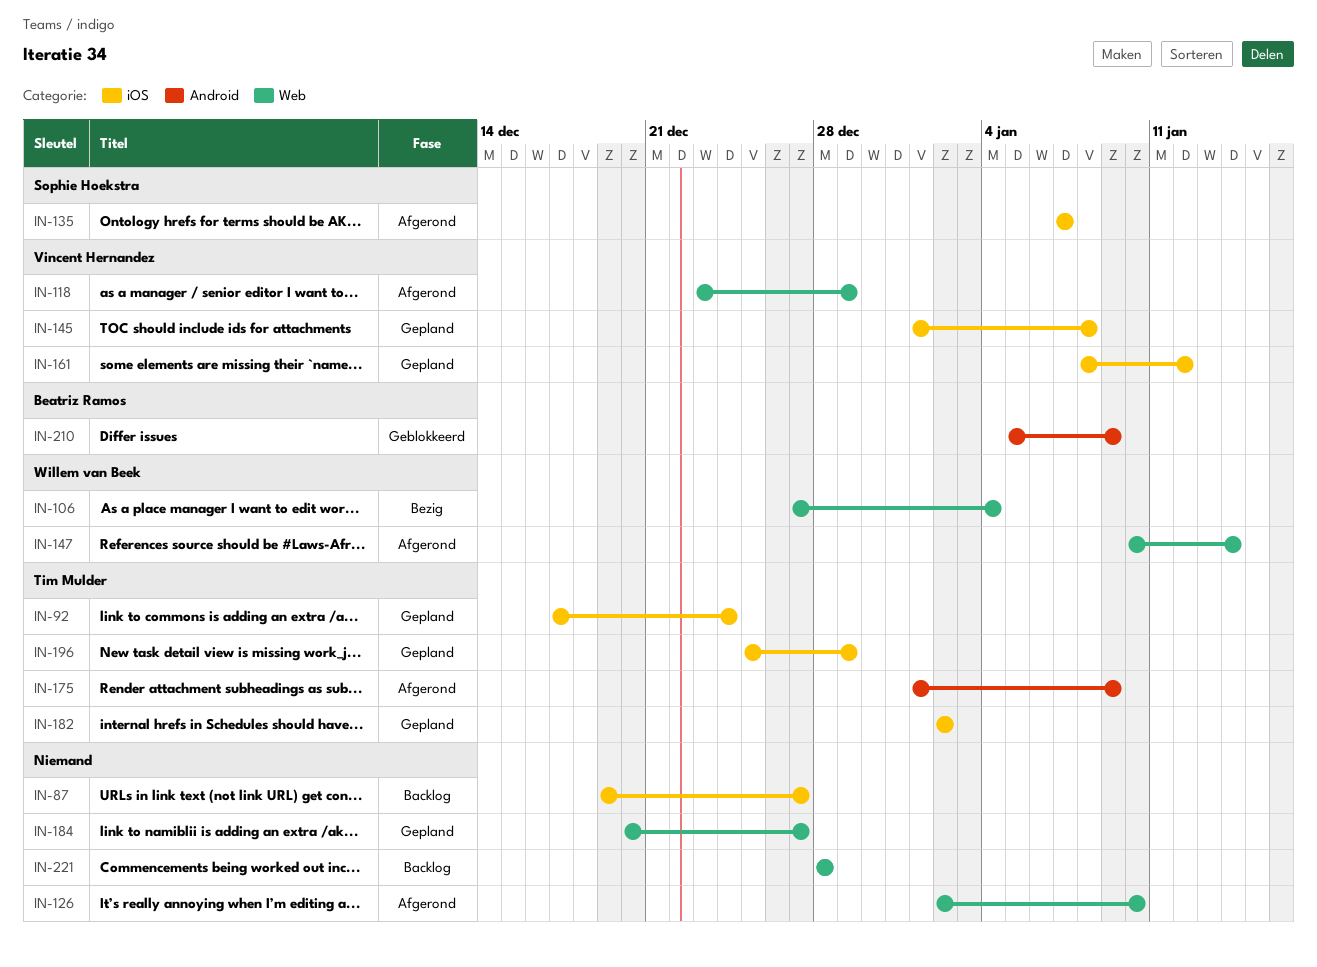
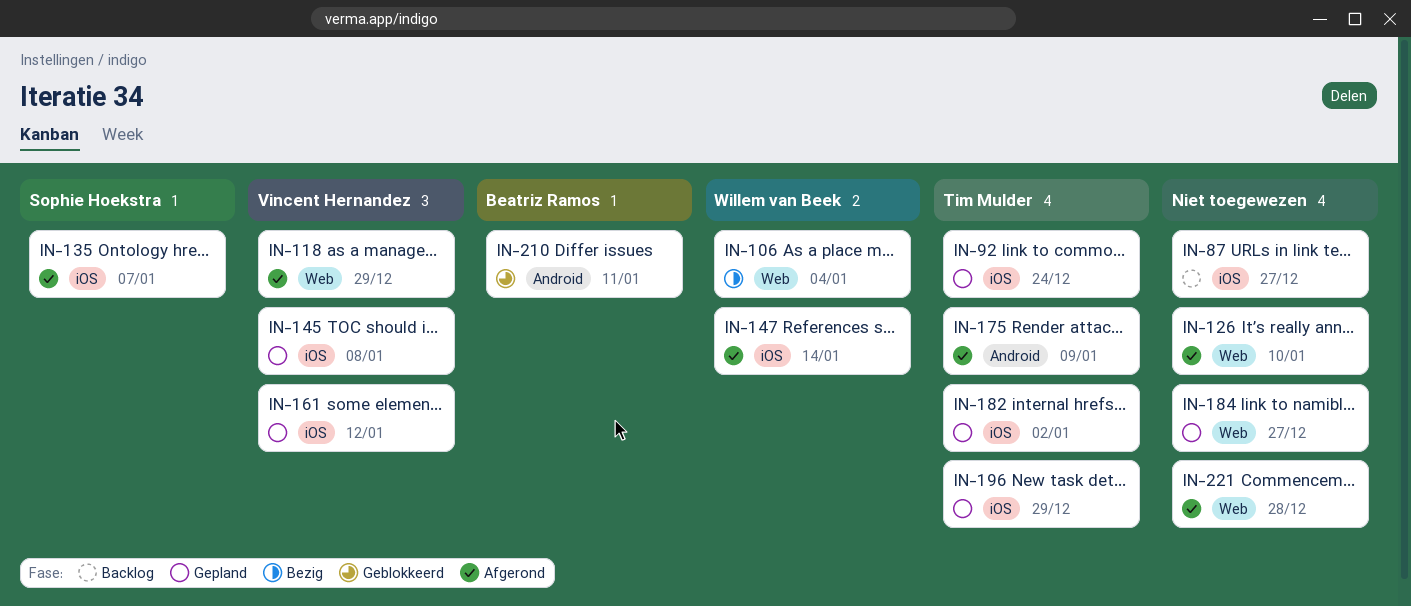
IN-147, label: Web -> iOS
IN-210, due: Jan 9 -> Jan 11
IN-221, status: Backlog -> Afgerond

